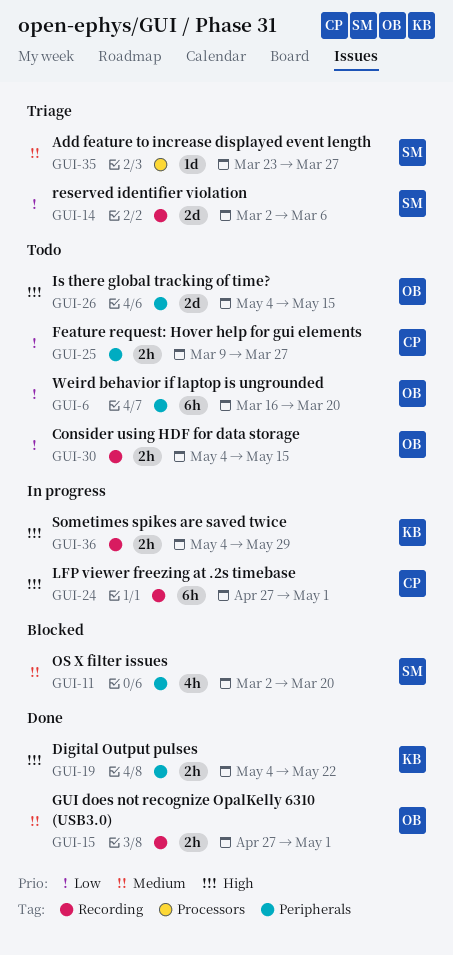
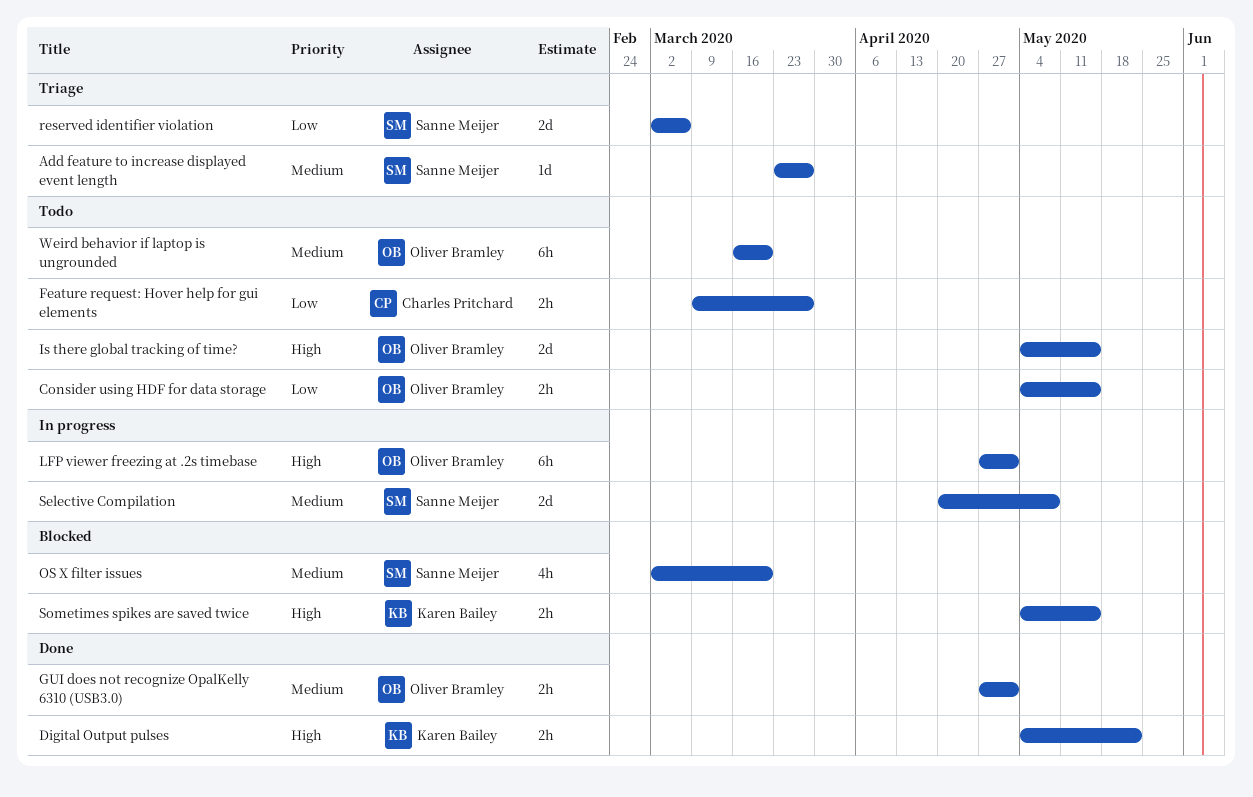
LFP viewer freezing at .2s timebase, owner: Charles Pritchard -> Oliver Bramley
Selective Compilation: none -> present
Sometimes spikes are saved twice, status: In progress -> Blocked
Sometimes spikes are saved twice, due: May 29 -> May 15
Weird behavior if laptop is ungrounded, priority: Low -> Medium

